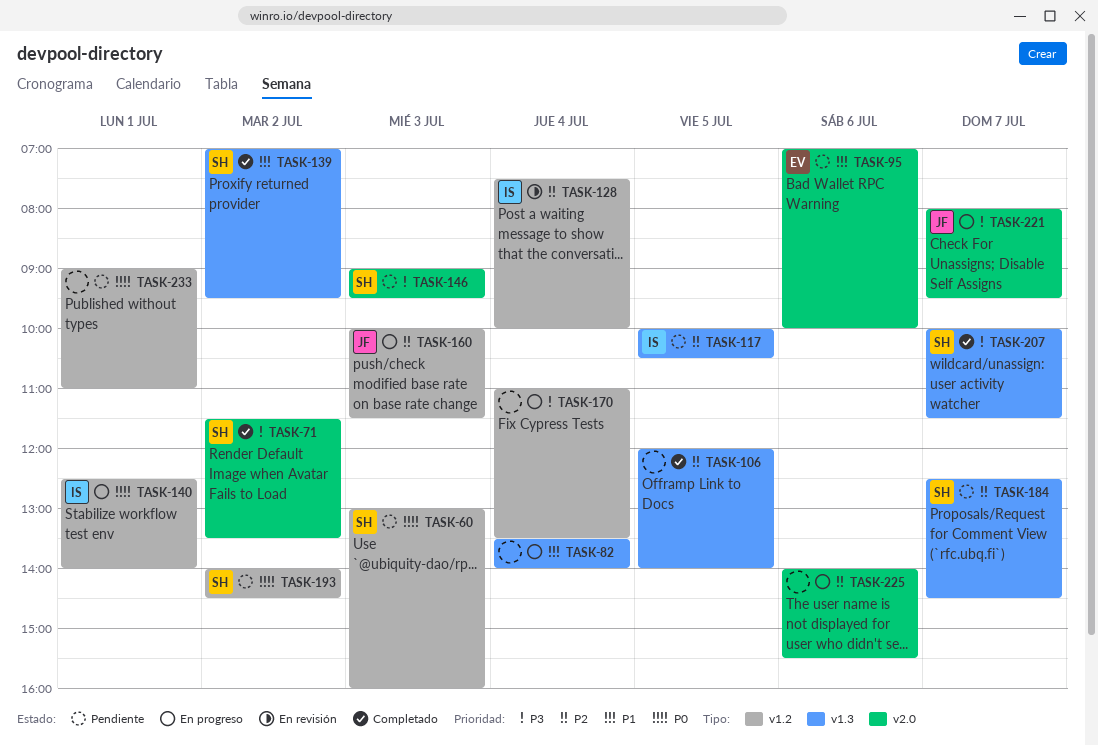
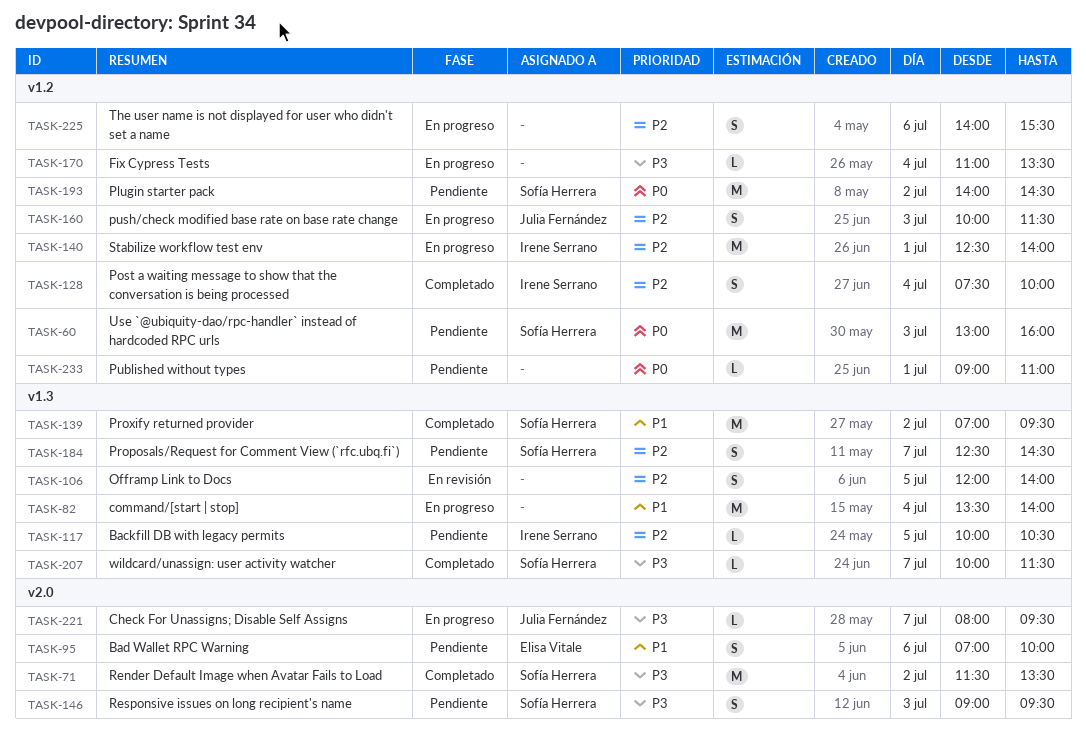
TASK-106, status: Completado -> En revisión
TASK-128, status: En revisión -> Completado
TASK-140, priority: P0 -> P2
TASK-225, label: v2.0 -> v1.2

